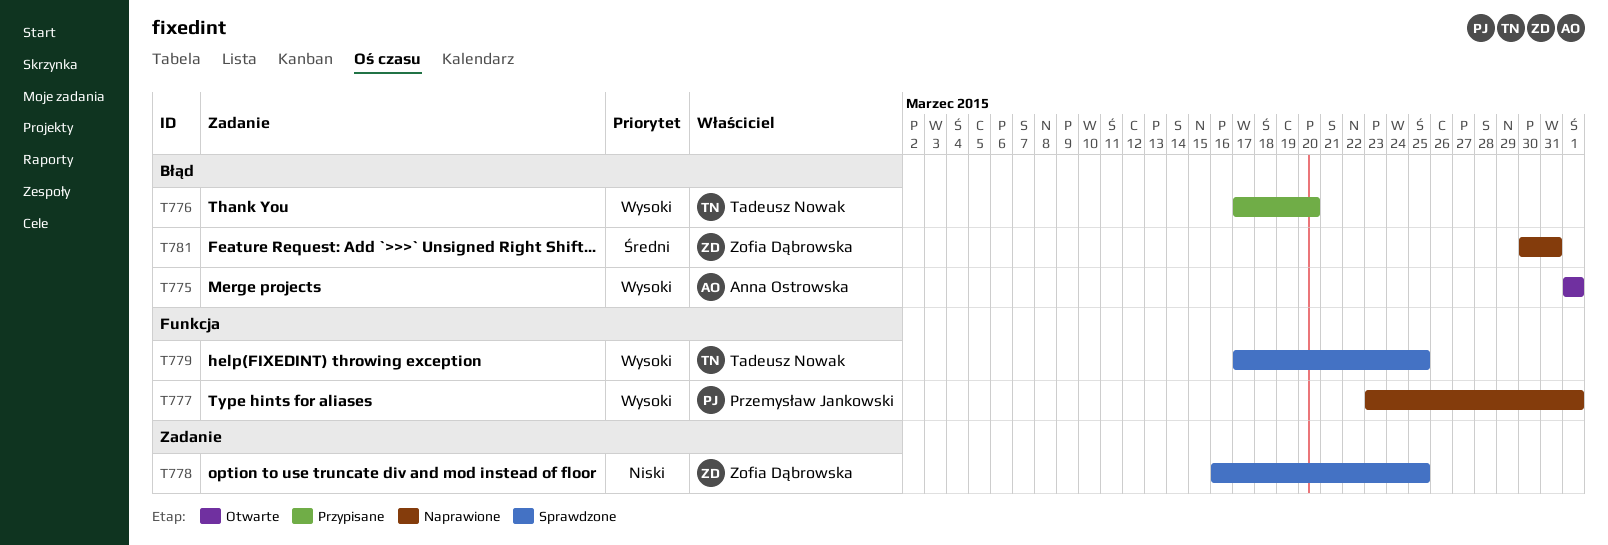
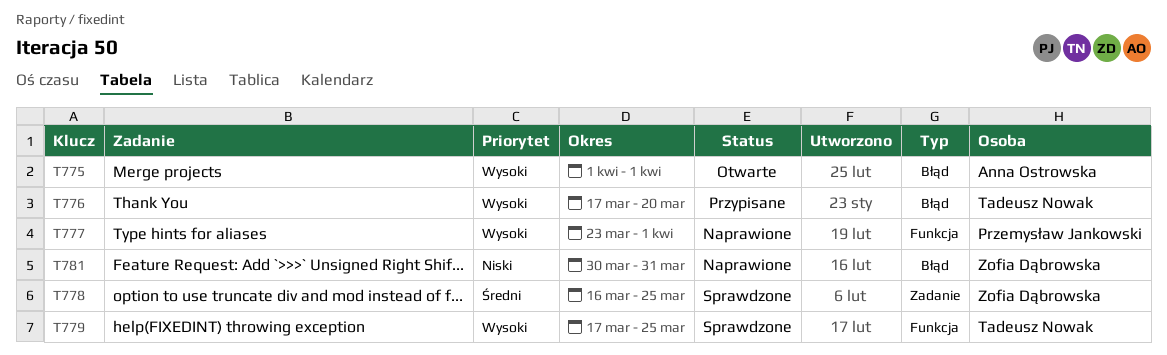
T778, priority: Niski -> Średni
T781, priority: Średni -> Niski

